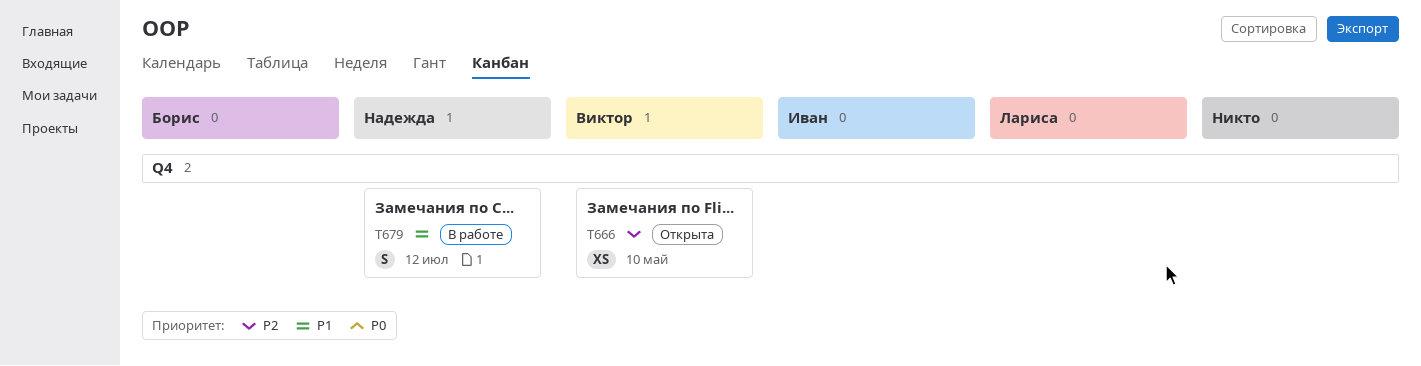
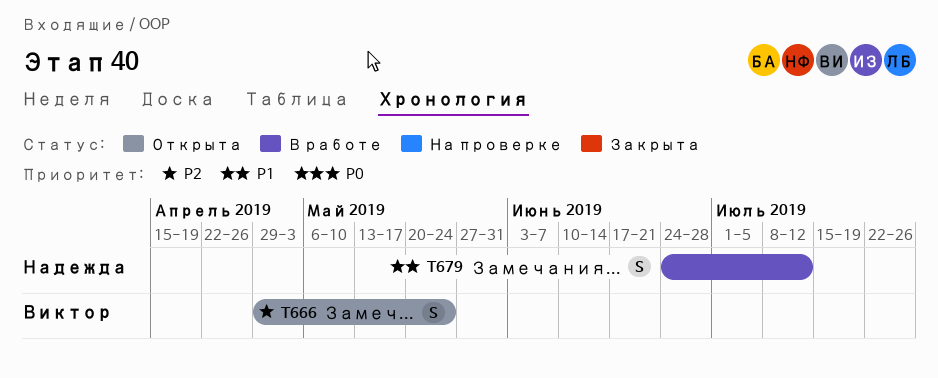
T666, estimate: XS -> S
T666, due: May 10 -> May 24

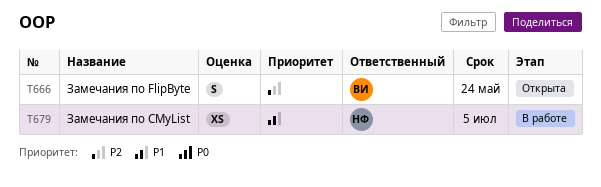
T679, estimate: S -> XS
T679, due: Jul 12 -> Jul 5

